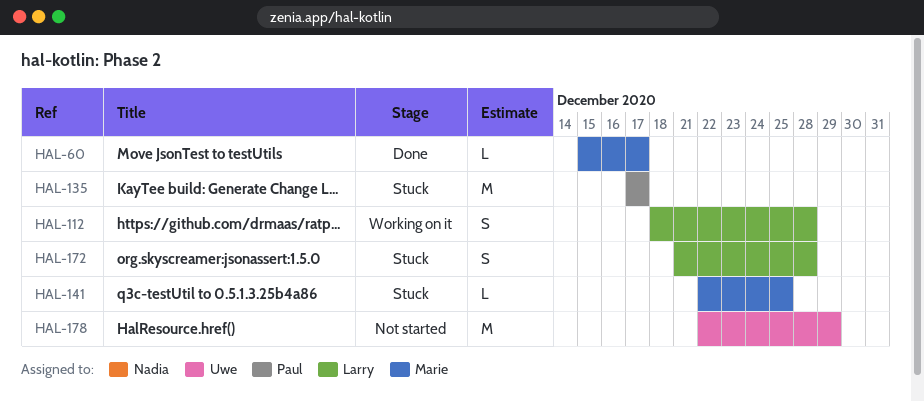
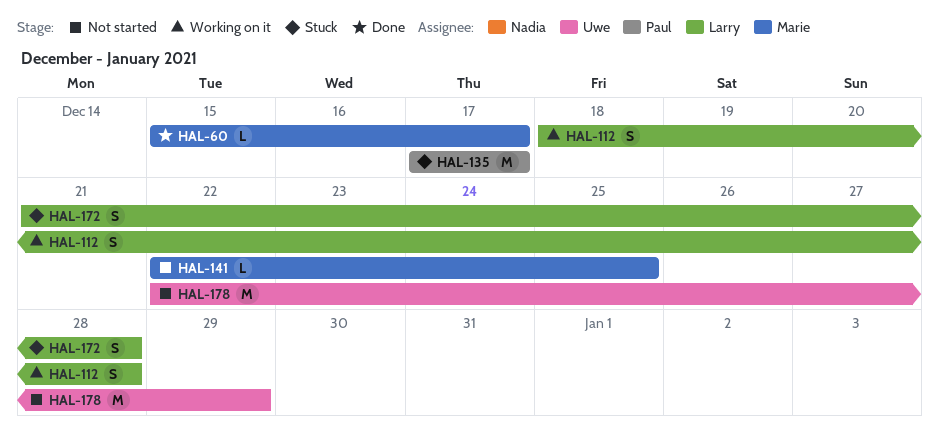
HAL-141, status: Stuck -> Not started

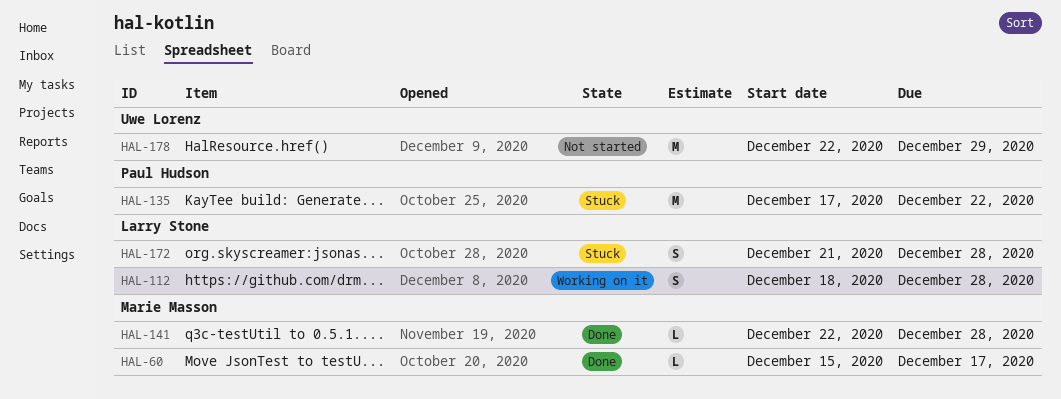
HAL-135, due: Dec 17 -> Dec 22
HAL-141, status: Not started -> Done
HAL-141, due: Dec 25 -> Dec 28

